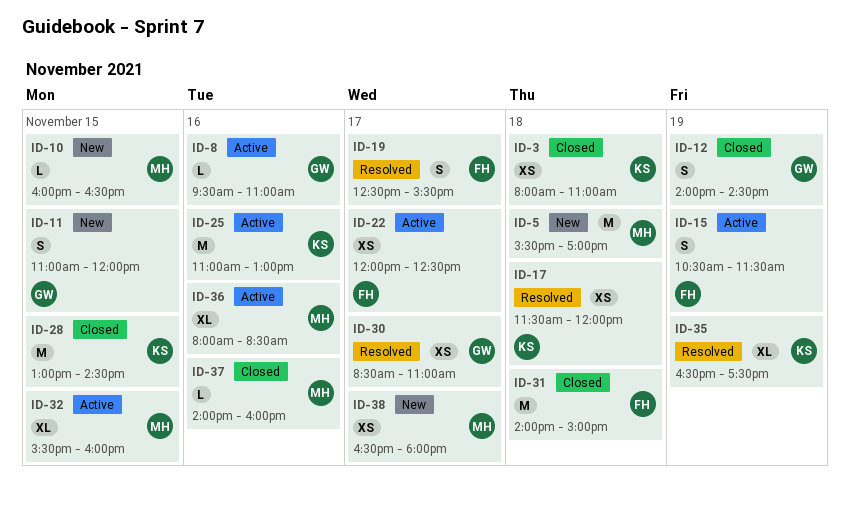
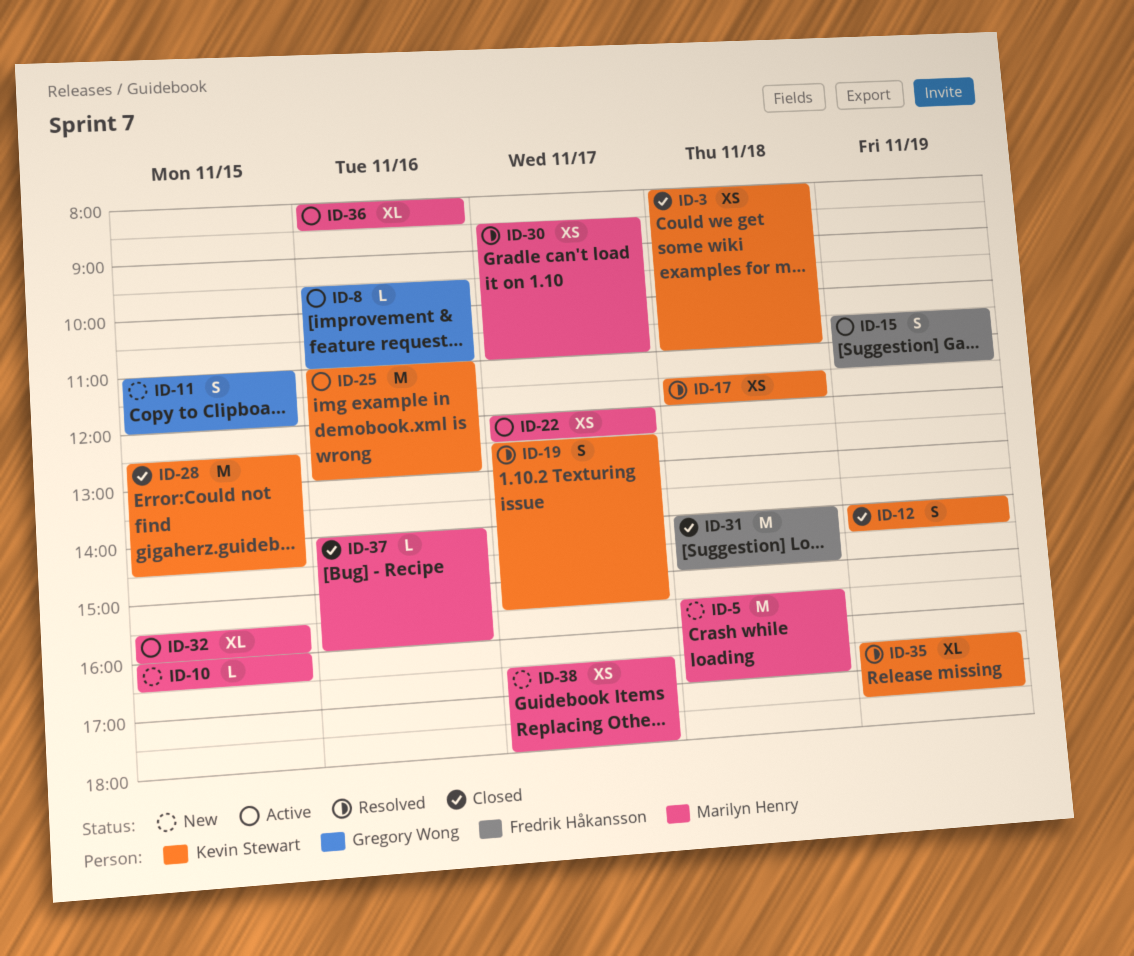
ID-12, owner: Gregory Wong -> Kevin Stewart
ID-19, owner: Fredrik Håkansson -> Kevin Stewart
ID-22, owner: Fredrik Håkansson -> Marilyn Henry
ID-28, begins: 13:00 -> 12:30
ID-30, owner: Gregory Wong -> Marilyn Henry

